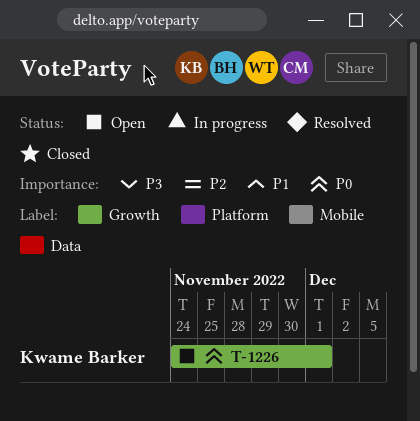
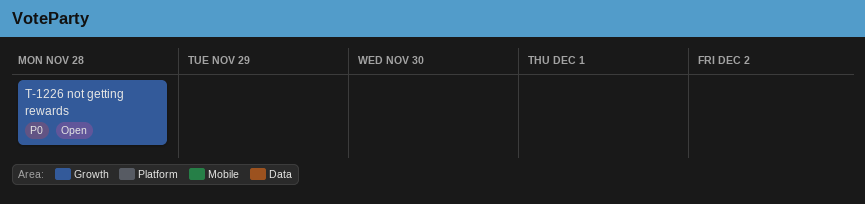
T-1226, due: Dec 1 -> Nov 28

